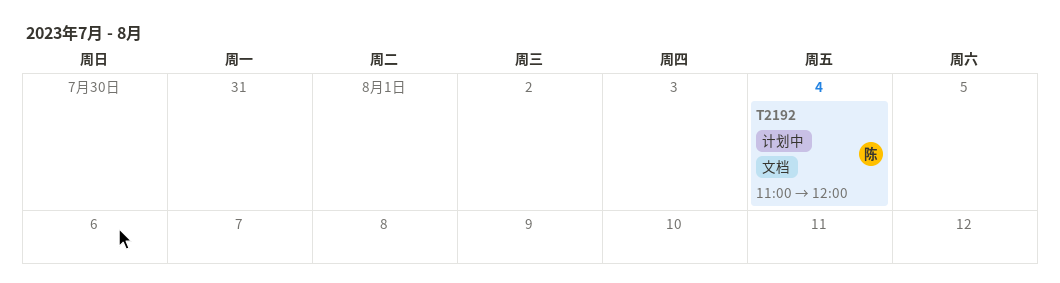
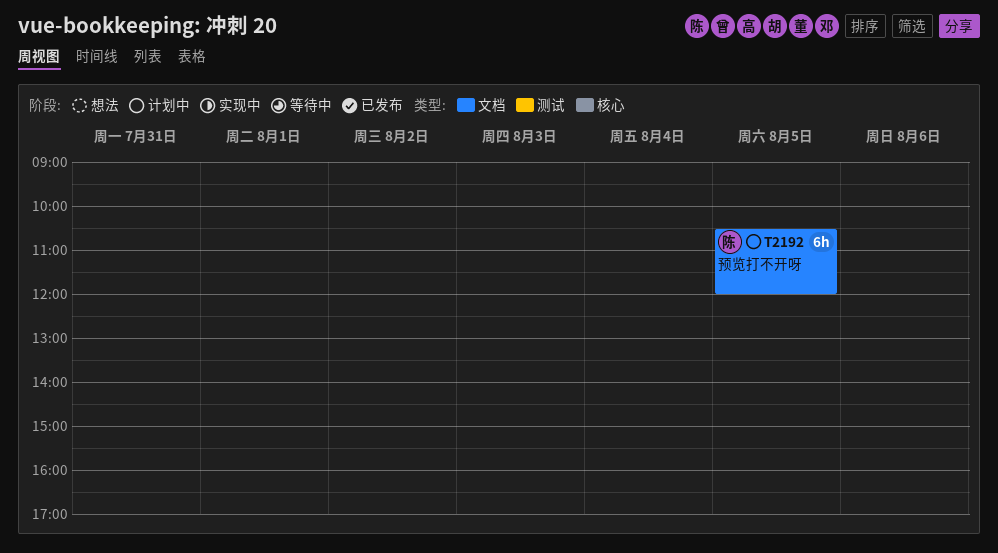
T2192, day: Aug 4 -> Aug 5
T2192, begins: 11:00 -> 10:30

